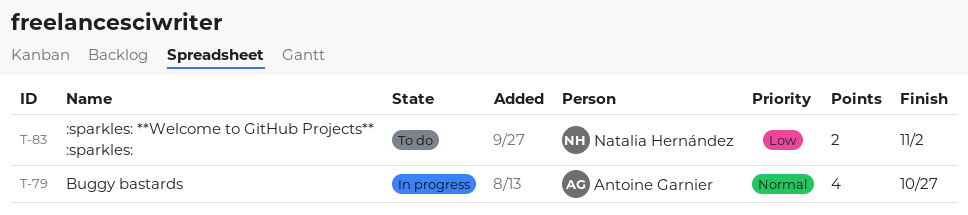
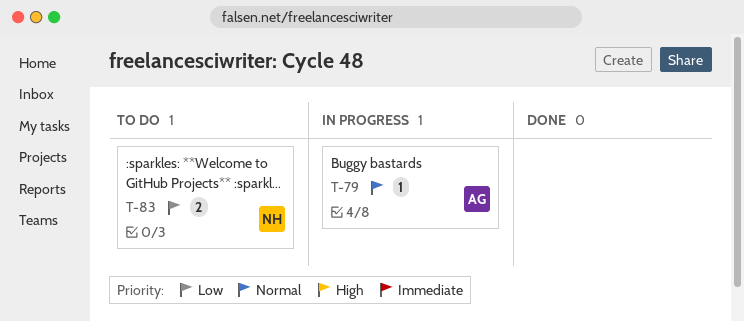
T-79, estimate: 4 -> 1

